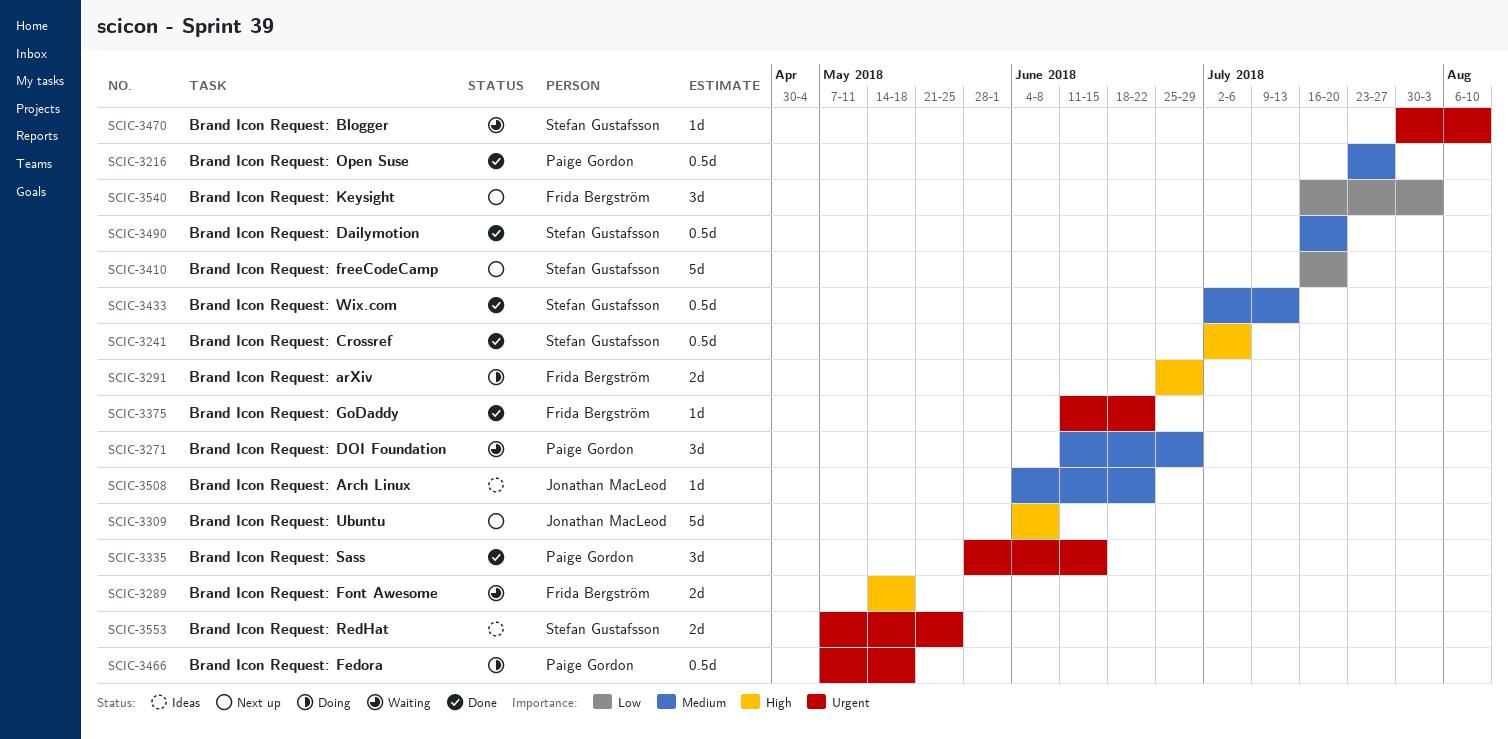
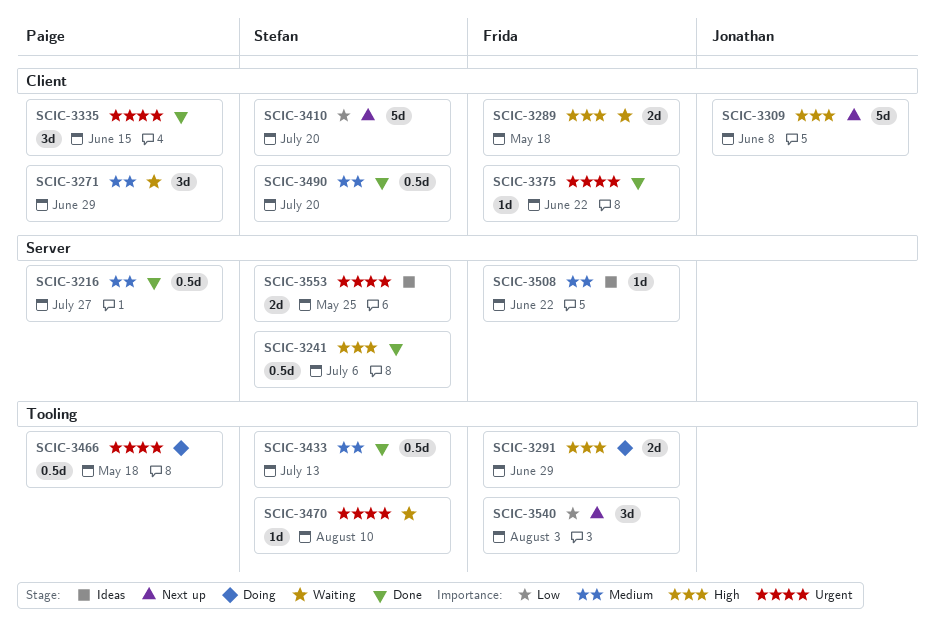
SCIC-3508, owner: Jonathan MacLeod -> Frida Bergström

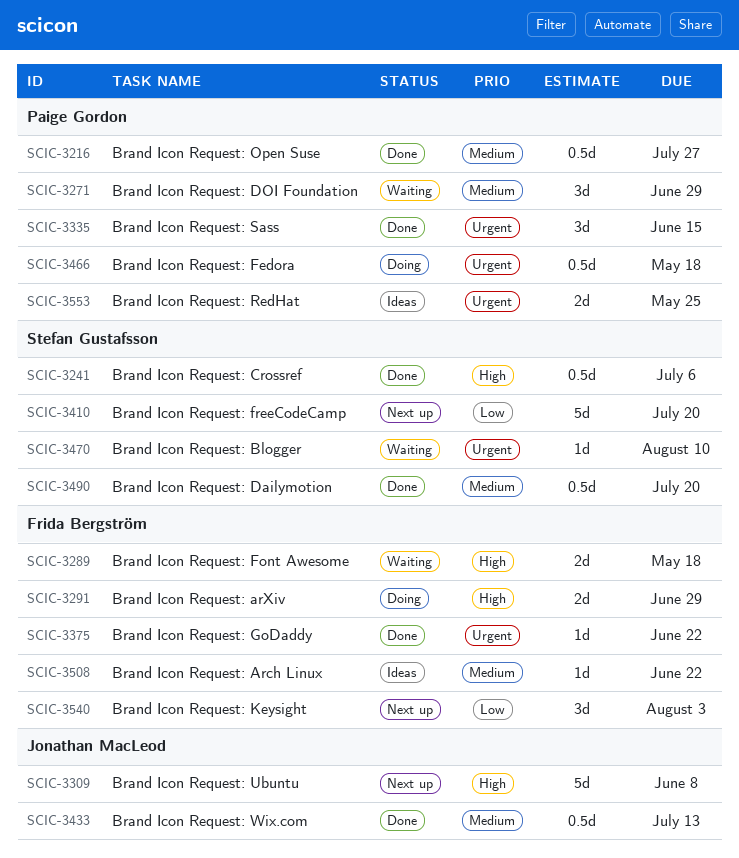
SCIC-3433, owner: Stefan Gustafsson -> Jonathan MacLeod
SCIC-3553, owner: Stefan Gustafsson -> Paige Gordon

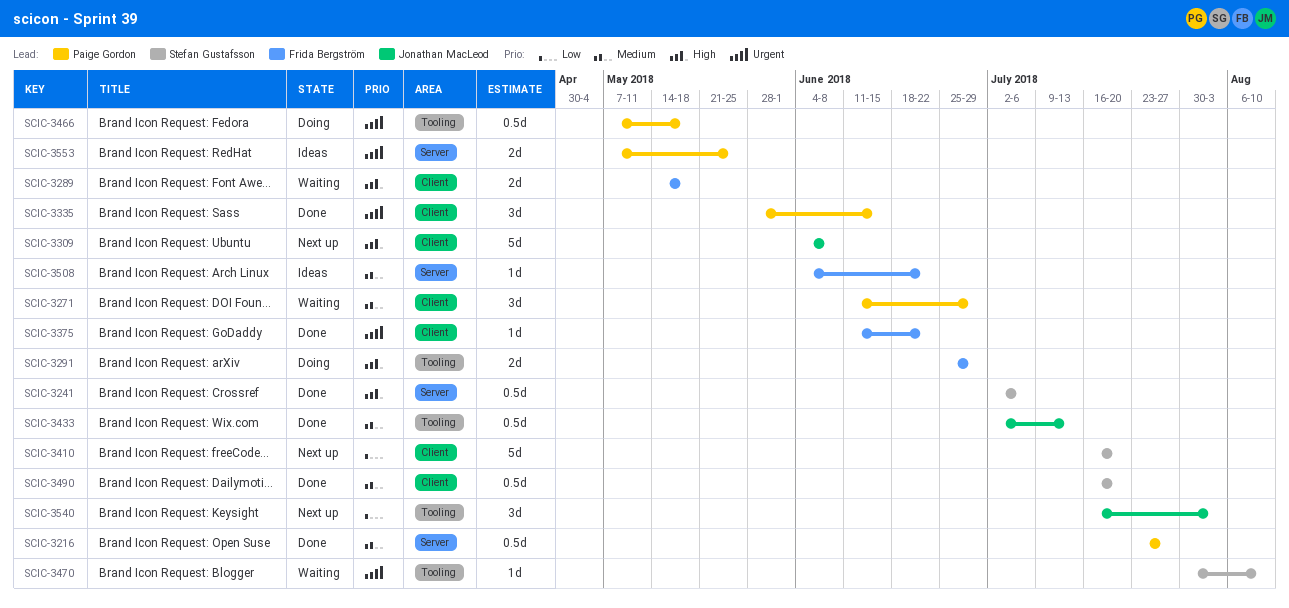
SCIC-3540, owner: Frida Bergström -> Jonathan MacLeod

